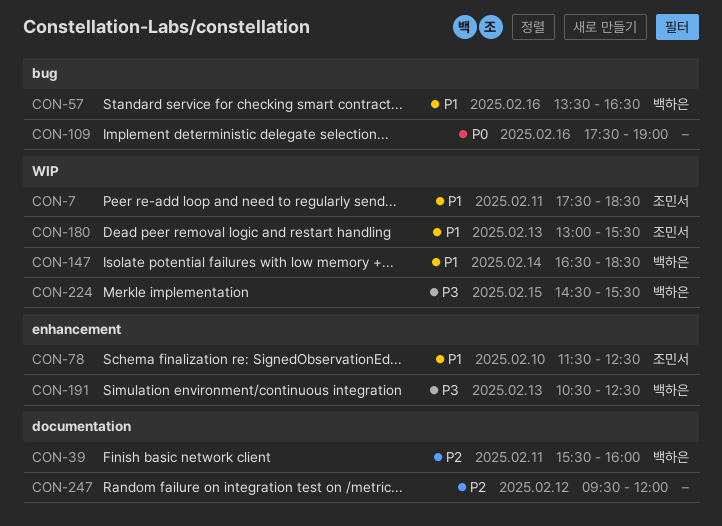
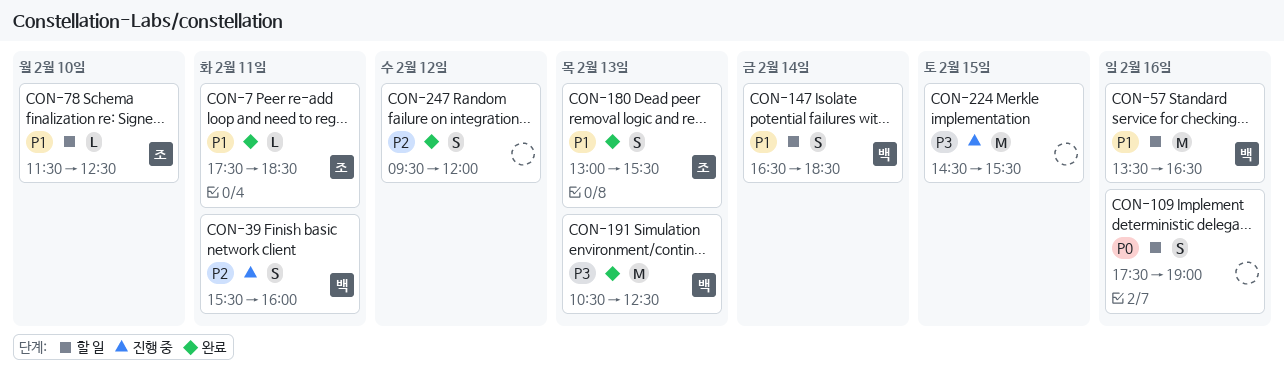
CON-224, owner: 백하은 -> none

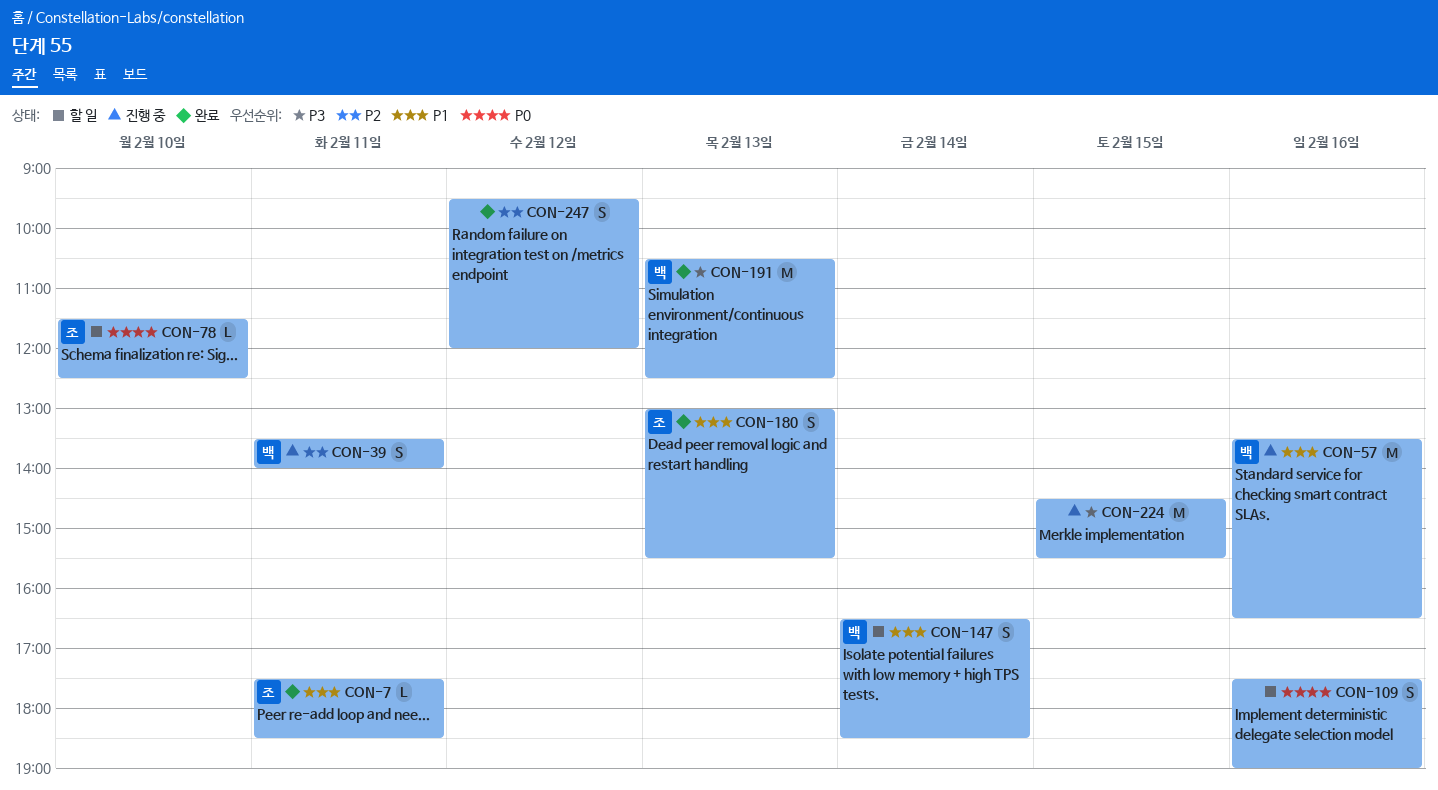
CON-39, begins: 15:30 -> 13:30
CON-39, ends: 16:00 -> 14:00
CON-57, status: 할 일 -> 진행 중
CON-78, priority: P1 -> P0

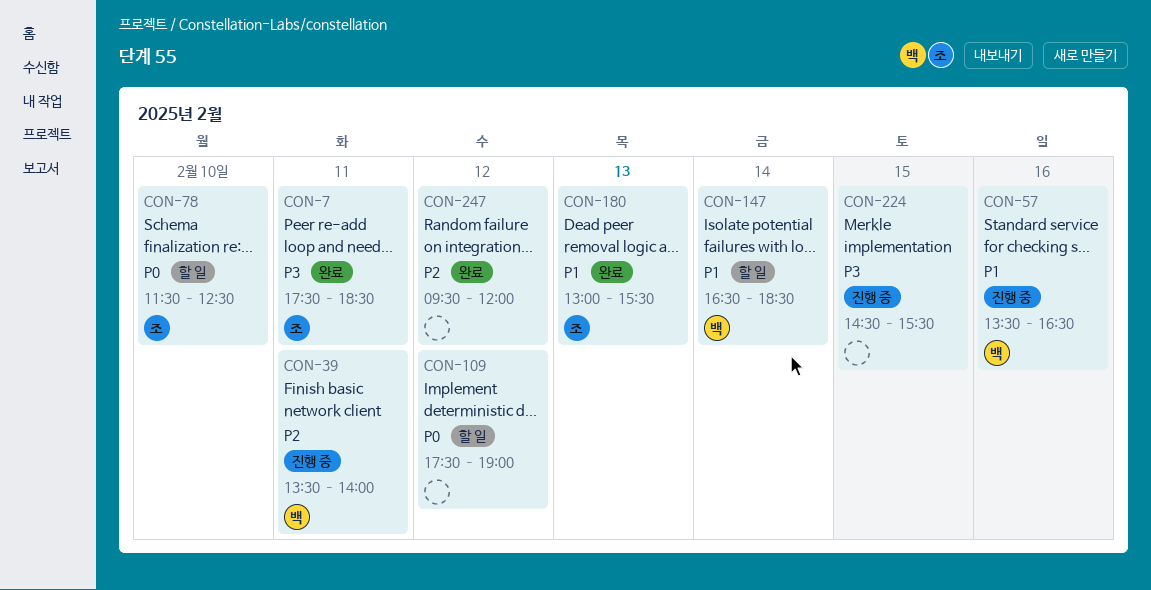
CON-7, priority: P1 -> P3
CON-109, day: Feb 16 -> Feb 12
CON-191: present -> none

